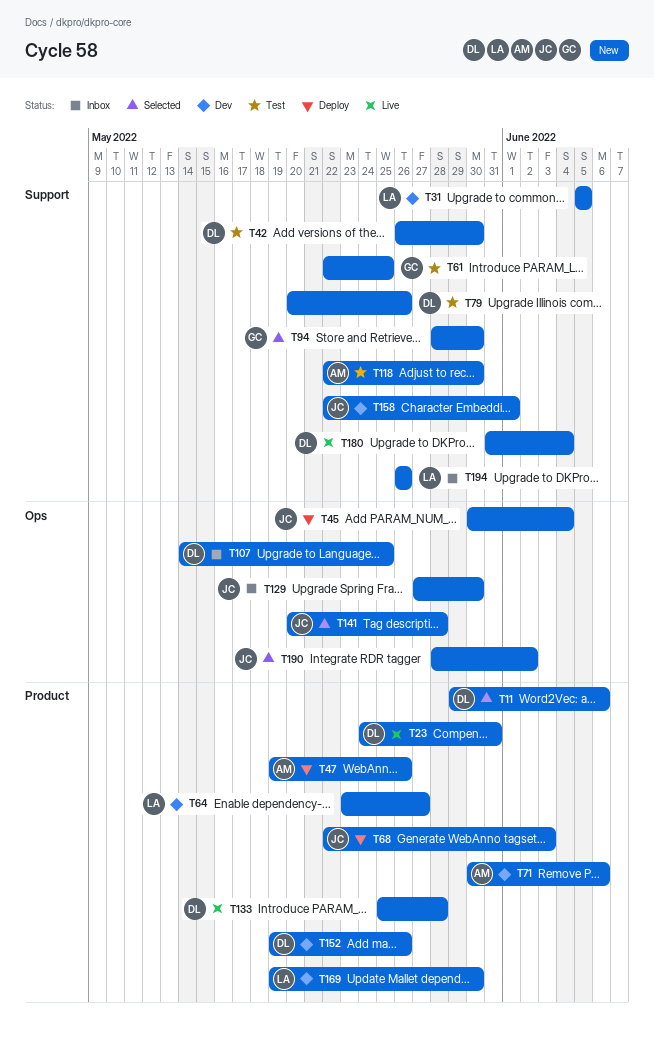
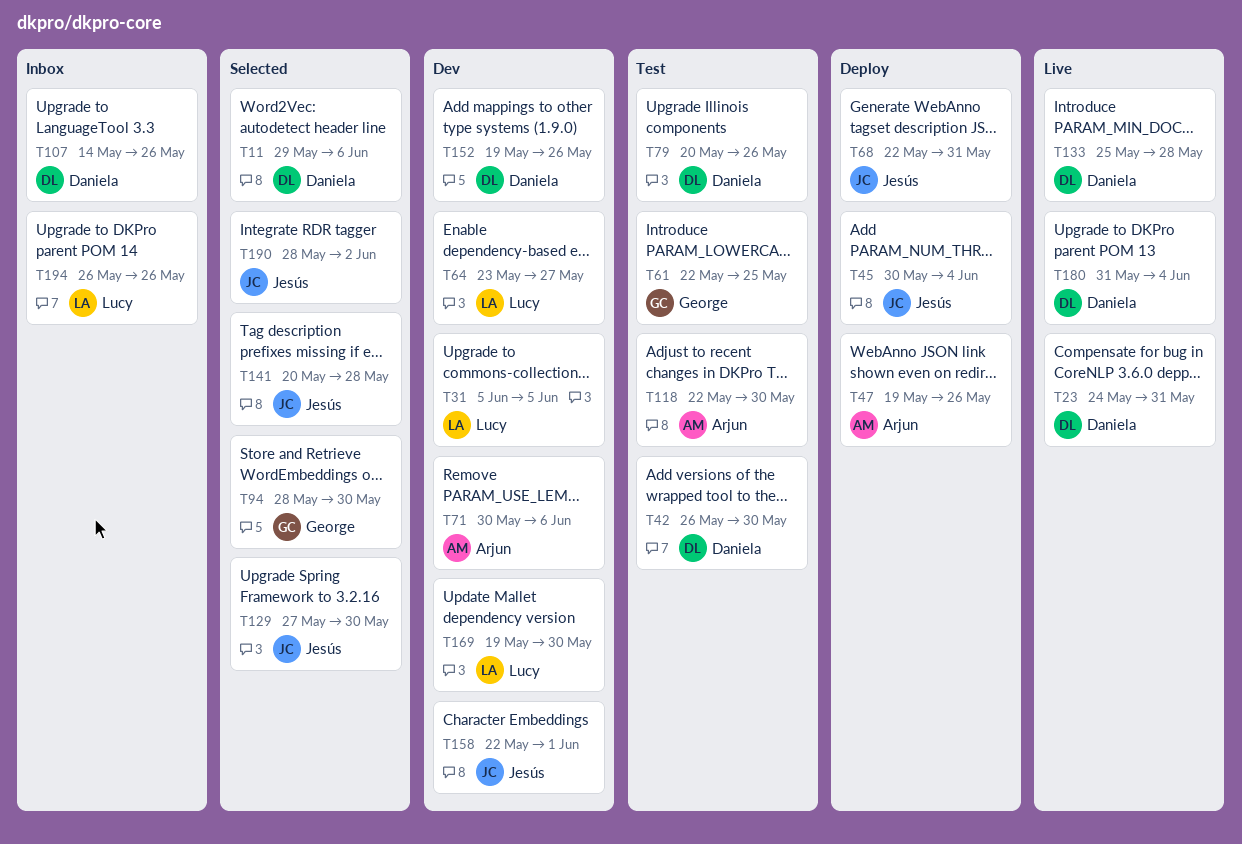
T68, due: Jun 3 -> May 31
T107, due: May 25 -> May 26
T129, status: Inbox -> Selected

